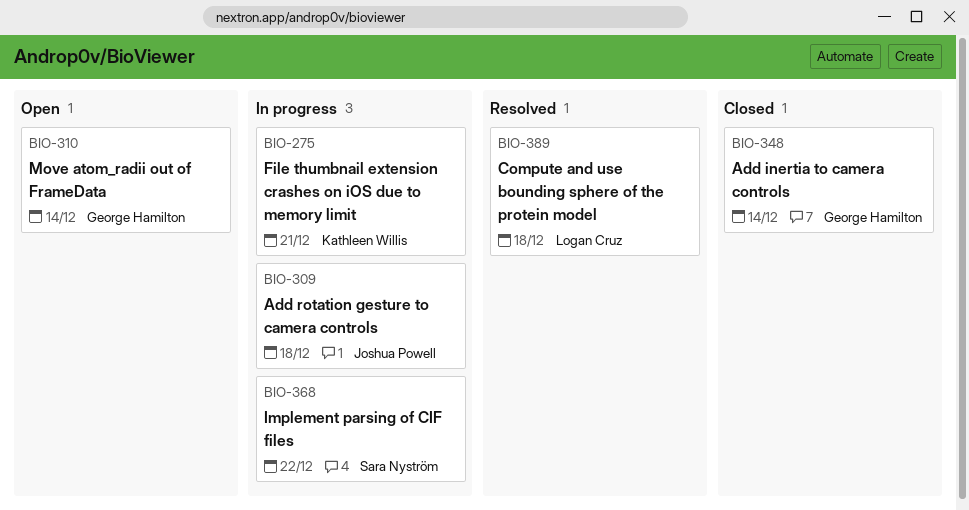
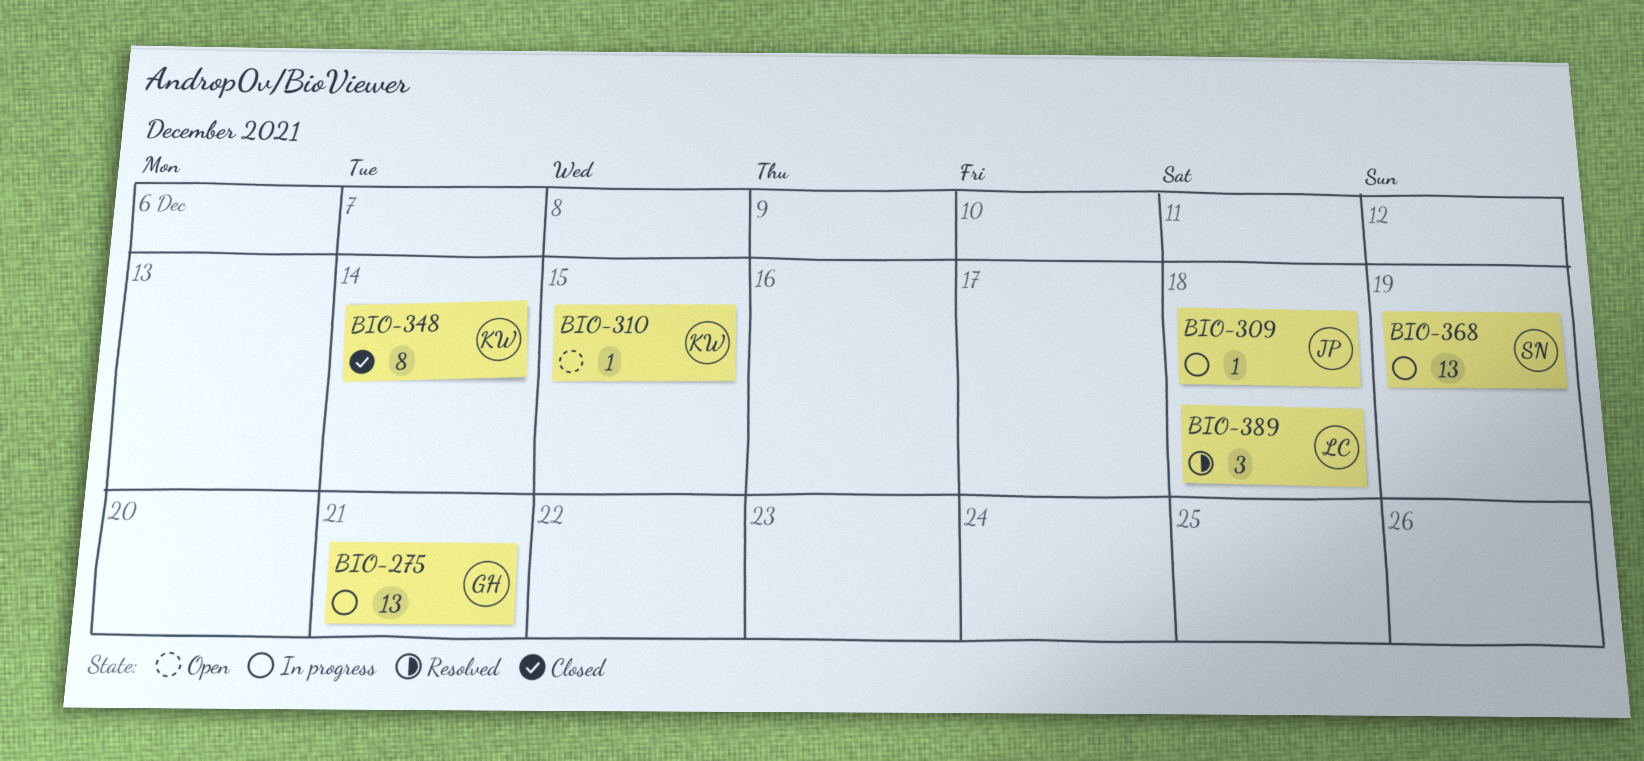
BIO-275, owner: Kathleen Willis -> George Hamilton
BIO-310, owner: George Hamilton -> Kathleen Willis
BIO-310, due: Dec 14 -> Dec 15
BIO-348, owner: George Hamilton -> Kathleen Willis
BIO-368, due: Dec 22 -> Dec 19

